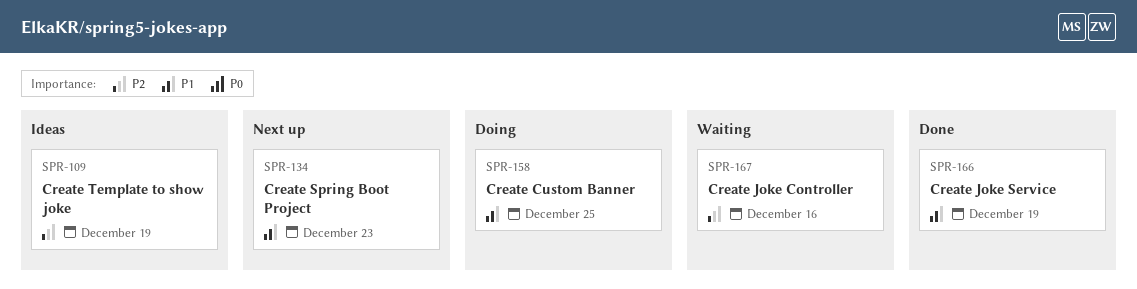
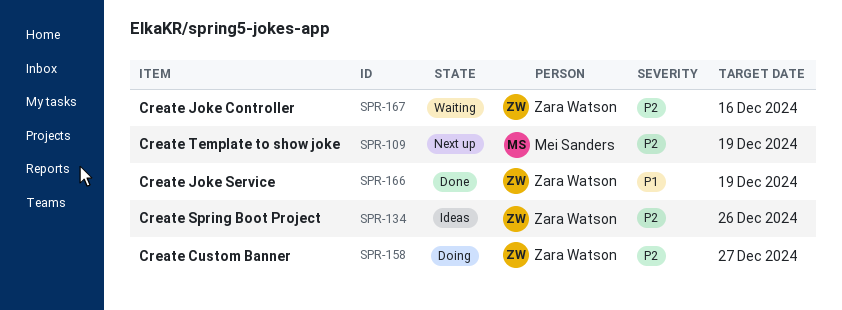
SPR-109, status: Ideas -> Next up
SPR-134, status: Next up -> Ideas
SPR-134, priority: P1 -> P2
SPR-134, due: Dec 23 -> Dec 26
SPR-158, priority: P1 -> P2
SPR-158, due: Dec 25 -> Dec 27

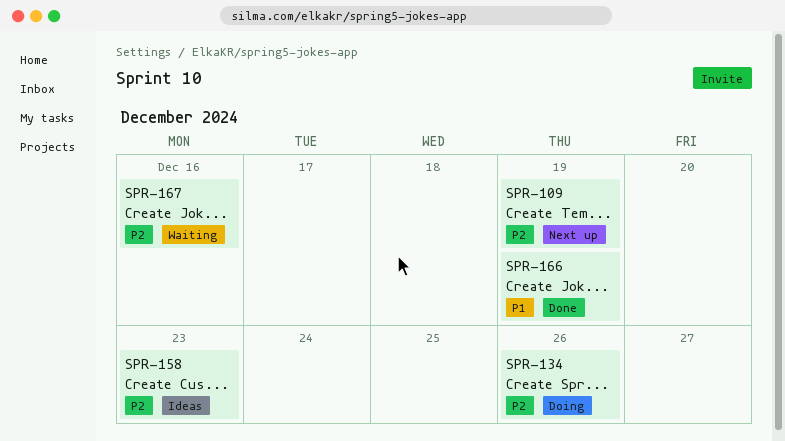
SPR-134, status: Ideas -> Doing
SPR-158, status: Doing -> Ideas
SPR-158, due: Dec 27 -> Dec 23

